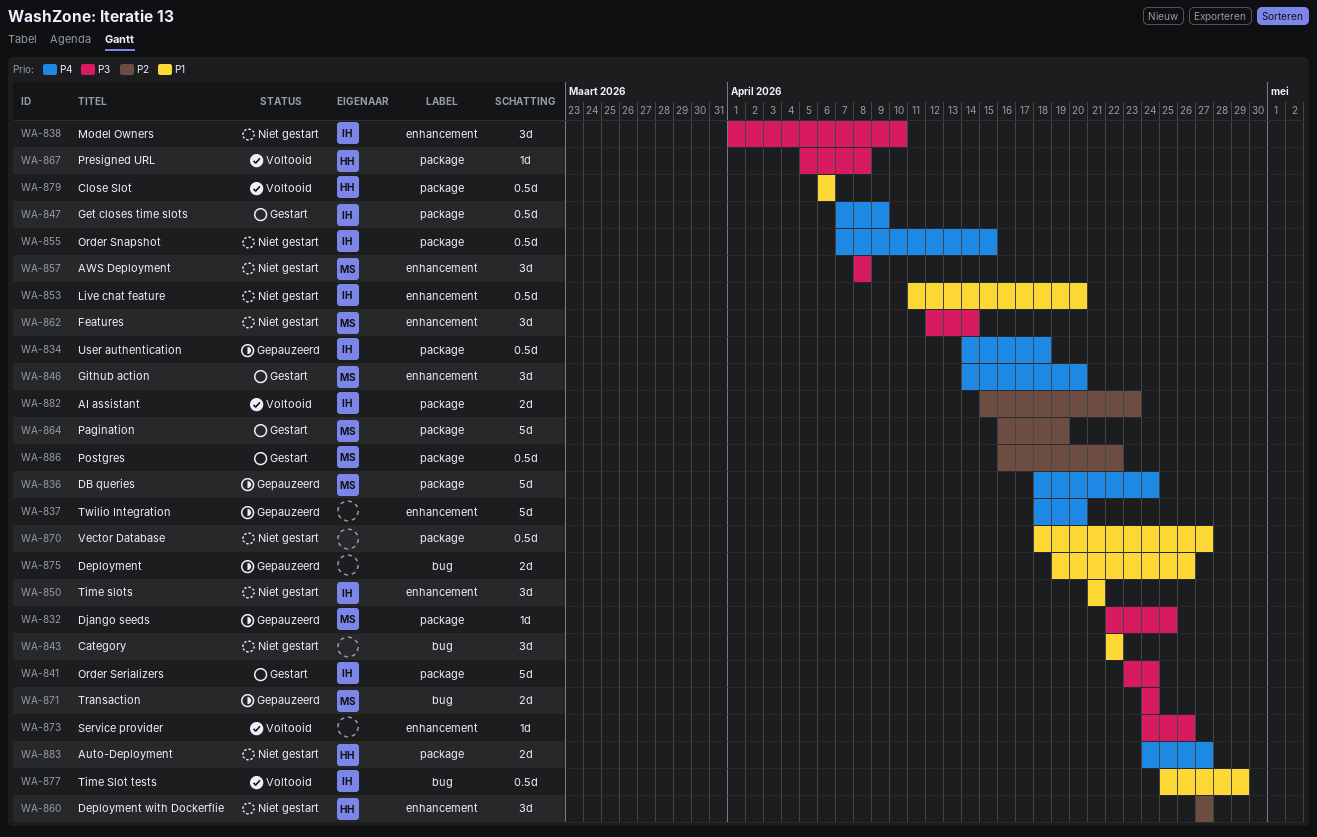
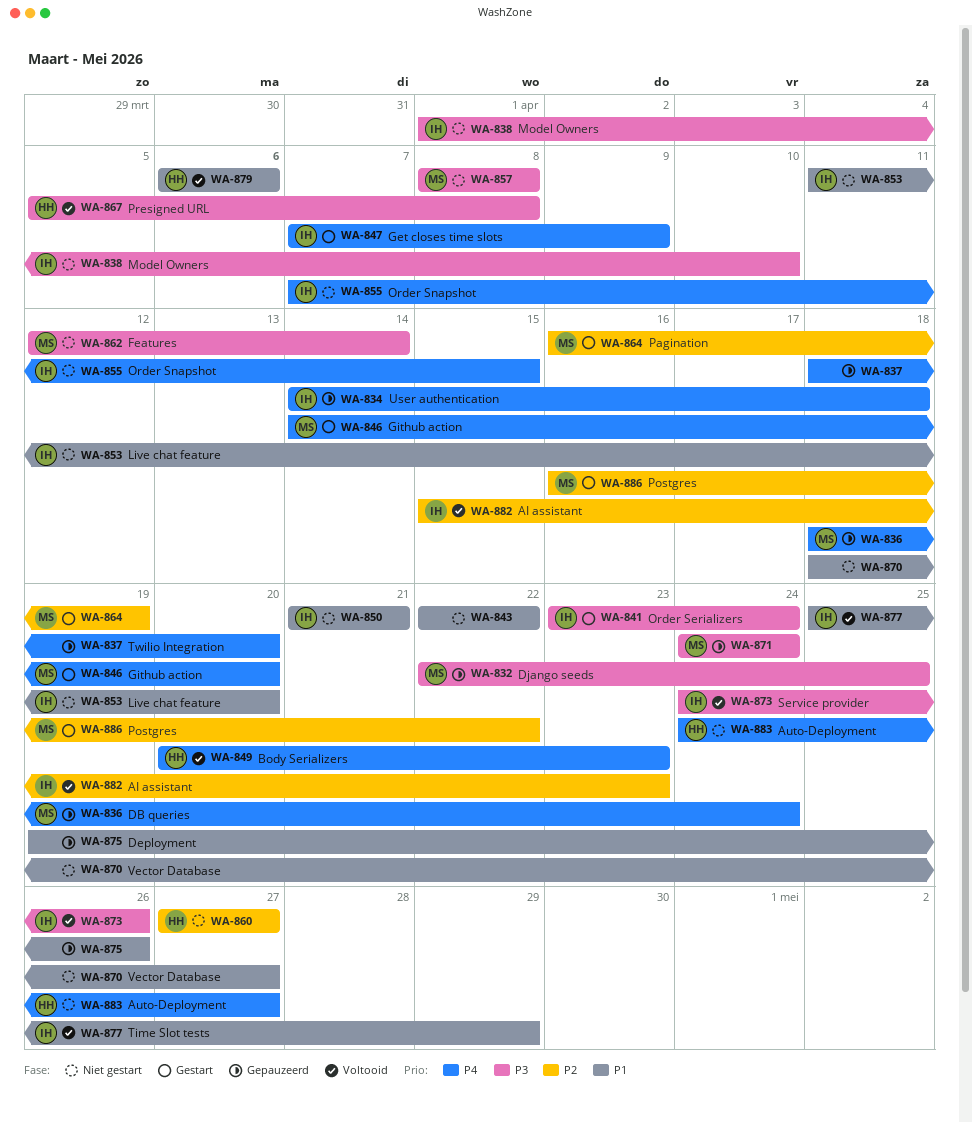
WA-849: none -> present
WA-873, owner: none -> IH

